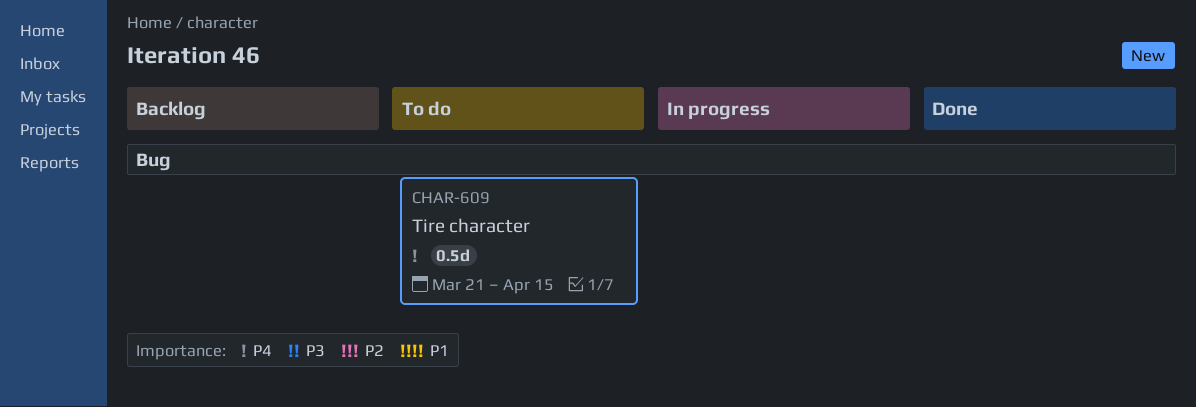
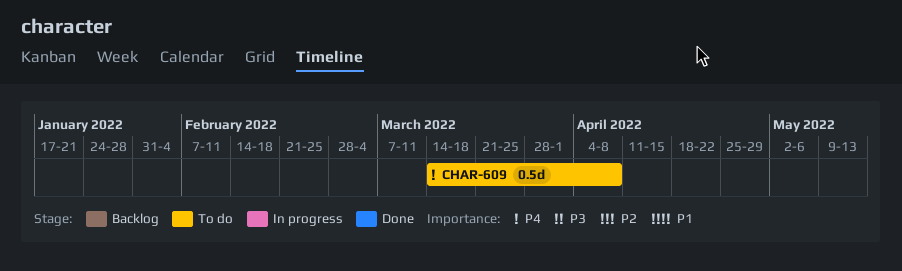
CHAR-609, start: Mar 21 -> Mar 14
CHAR-609, due: Apr 15 -> Apr 8

